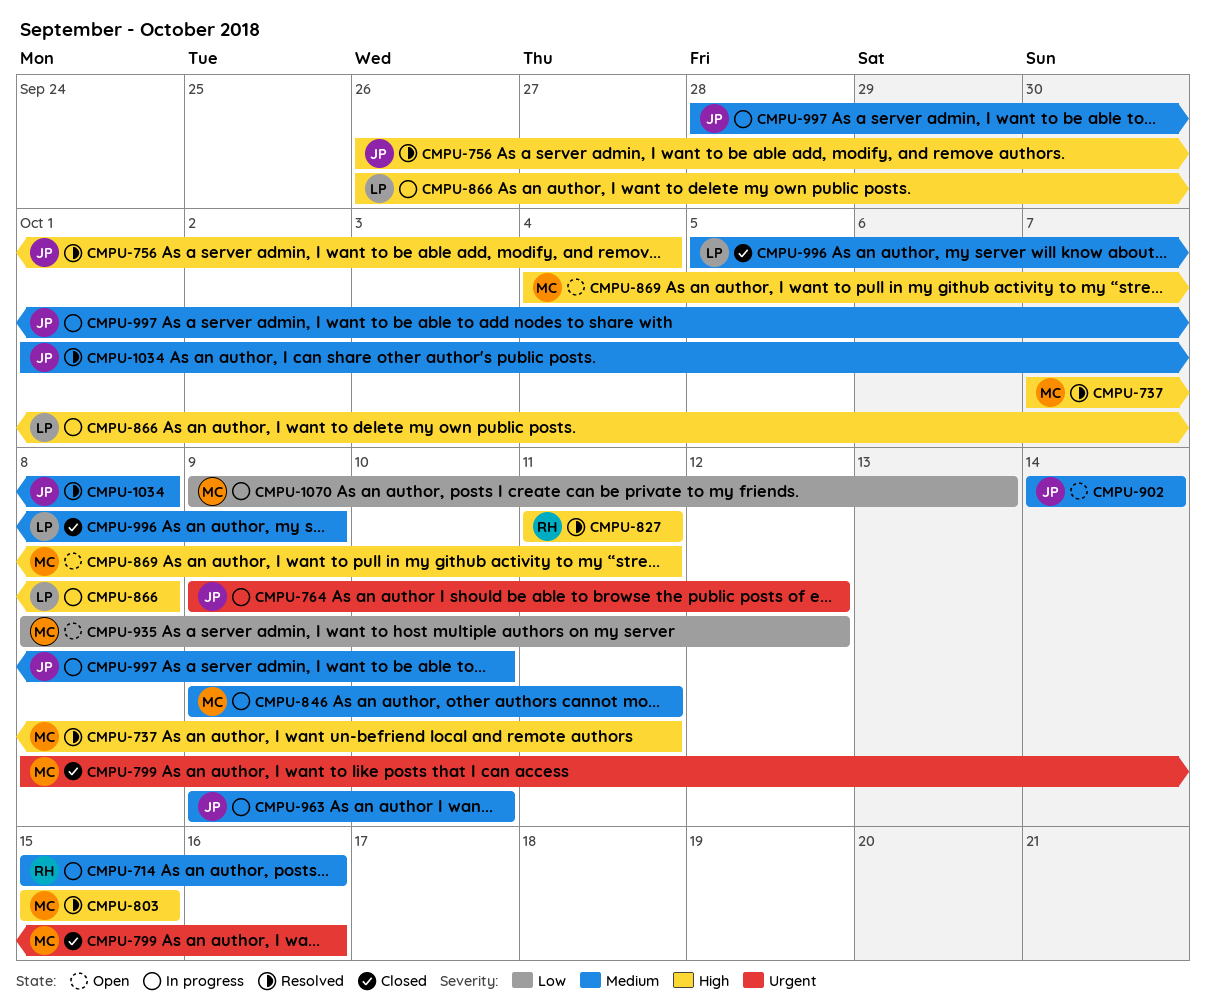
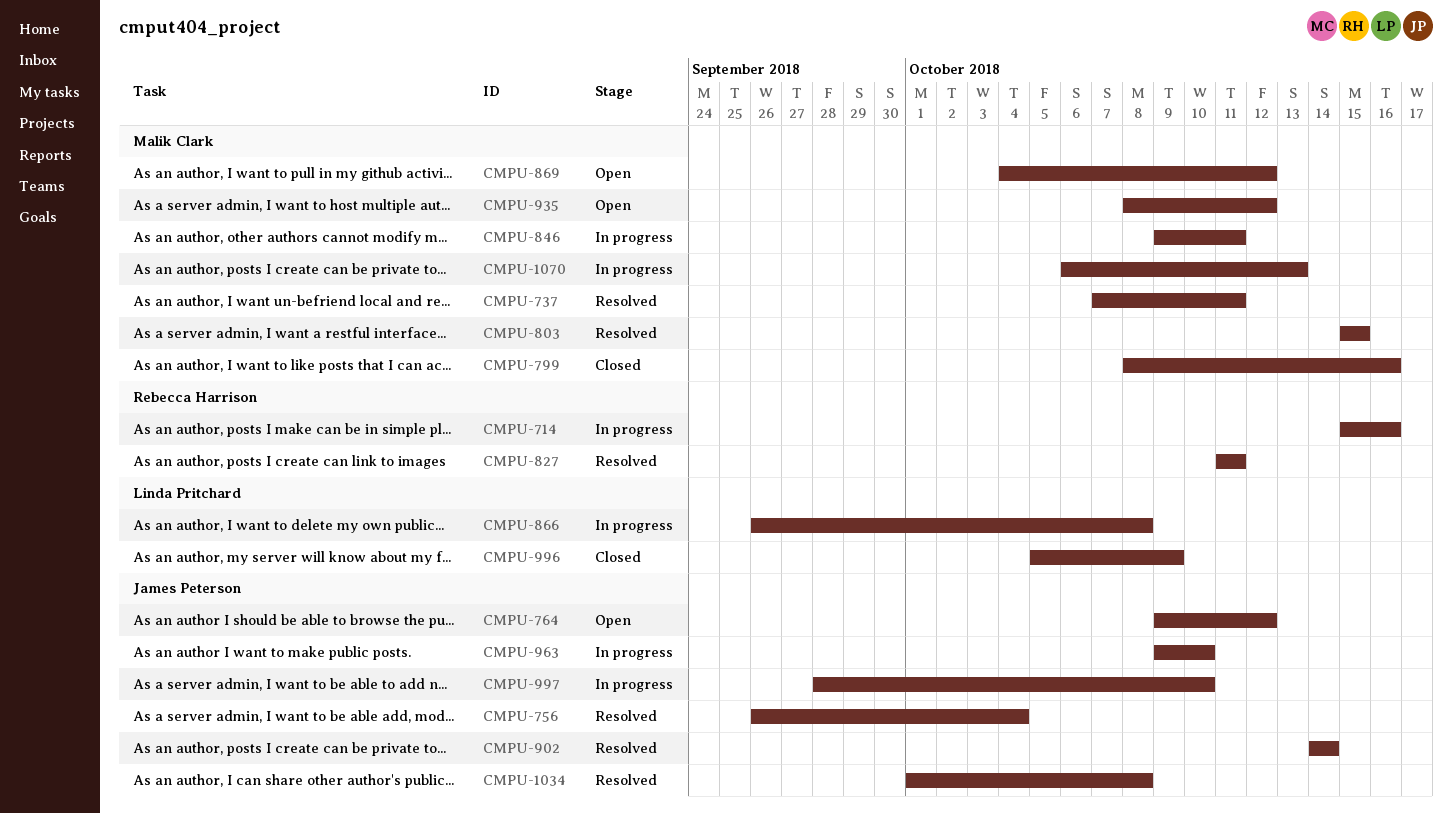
CMPU-764, status: In progress -> Open
CMPU-869, due: Oct 11 -> Oct 12
CMPU-902, status: Open -> Resolved
CMPU-1070, start: Oct 9 -> Oct 6

